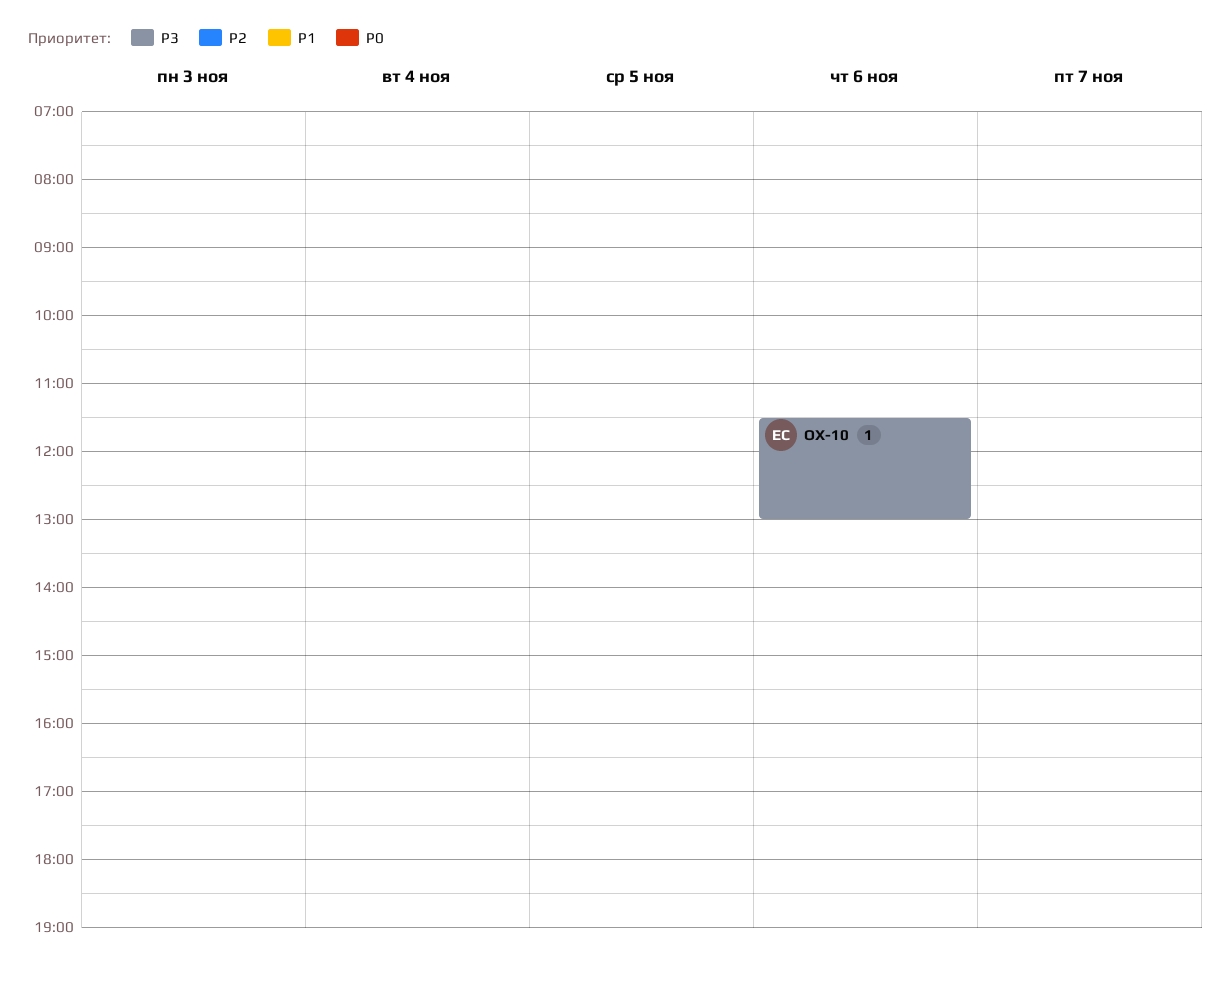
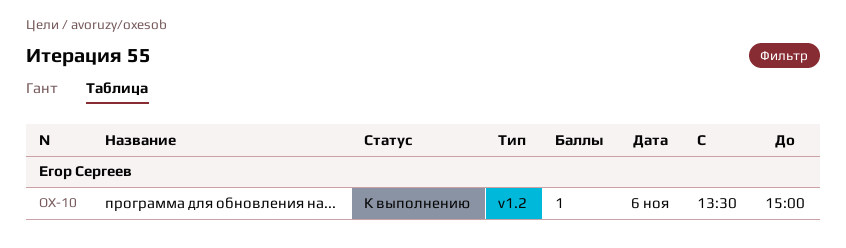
OX-10, begins: 11:30 -> 13:30
OX-10, ends: 13:00 -> 15:00

